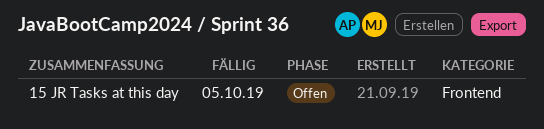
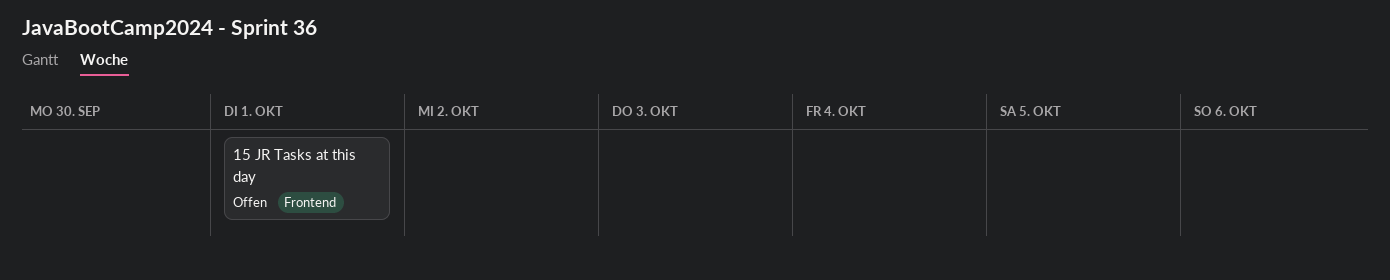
15 JR Tasks at this day, due: Oct 5 -> Oct 1

